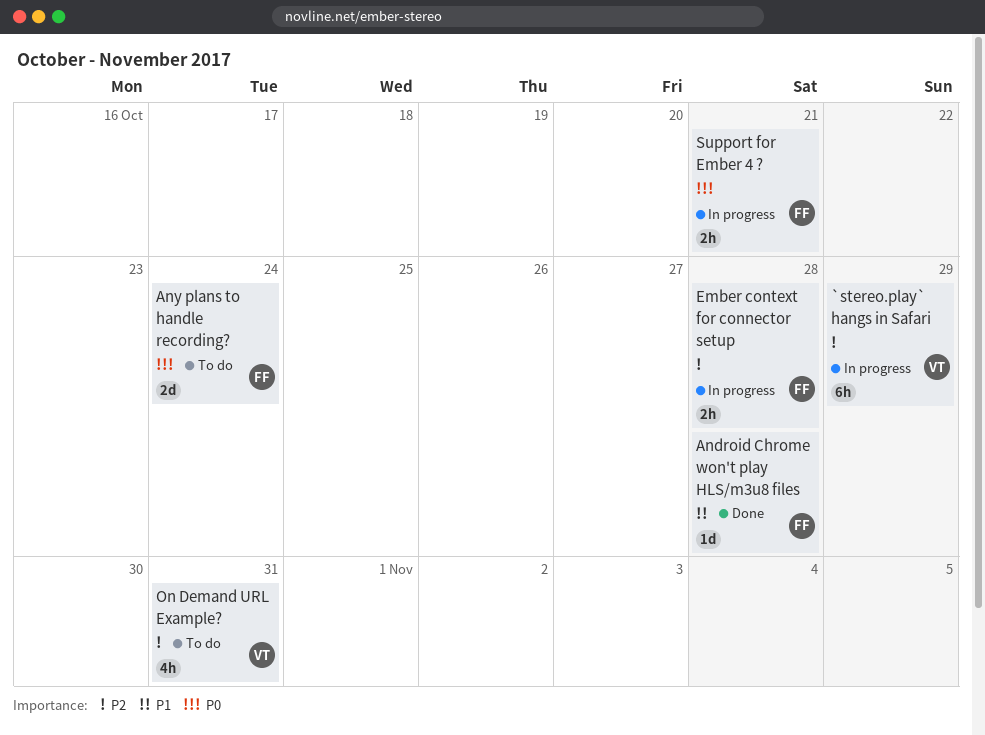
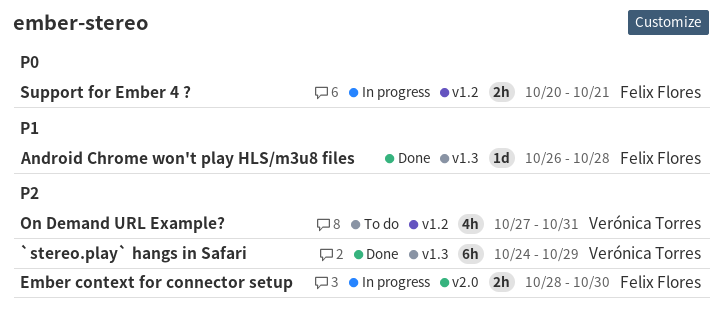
`stereo.play` hangs in Safari, status: In progress -> Done
Any plans to handle recording?: present -> none
Ember context for connector setup, due: Oct 28 -> Oct 30

